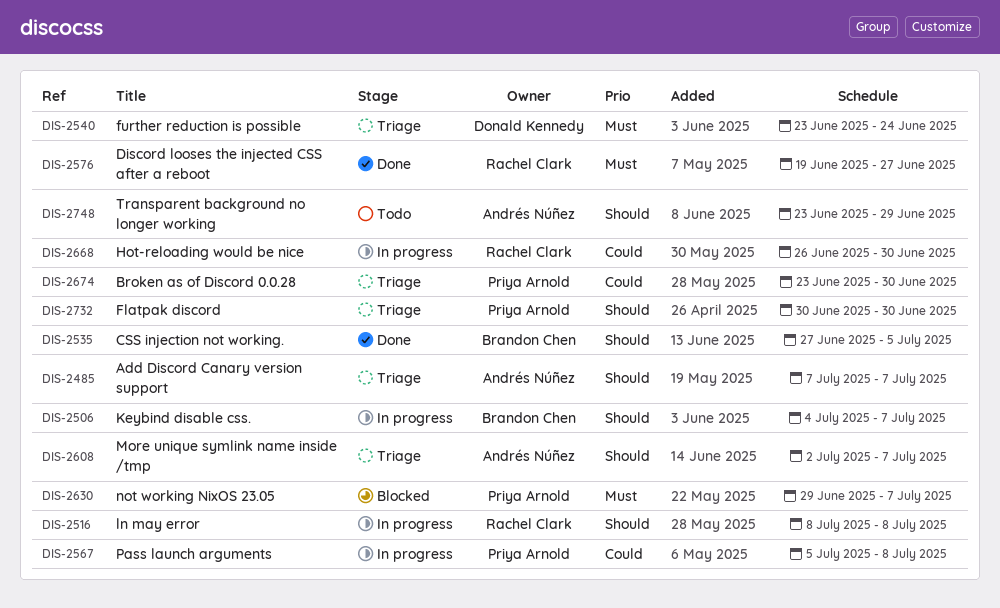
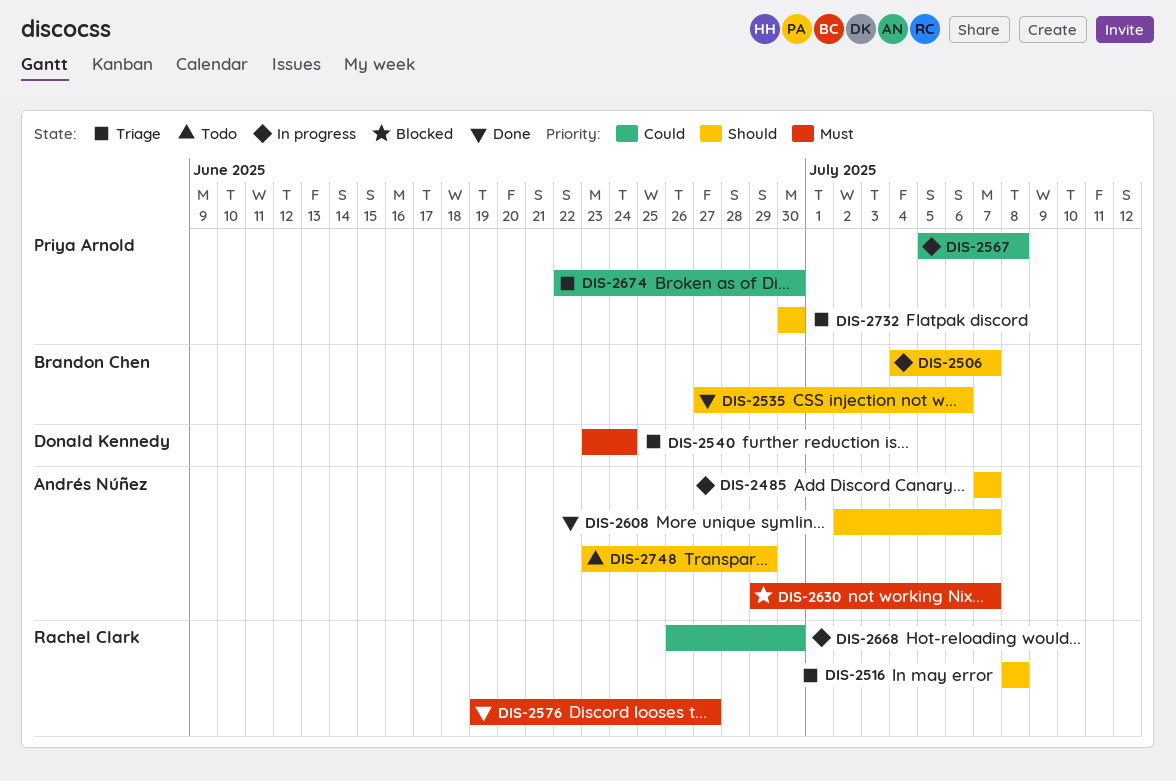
DIS-2485, status: Triage -> In progress
DIS-2516, status: In progress -> Triage
DIS-2535, due: Jul 5 -> Jul 6
DIS-2608, status: Triage -> Done
DIS-2630, owner: Priya Arnold -> Andrés Núñez
DIS-2674, start: Jun 23 -> Jun 22

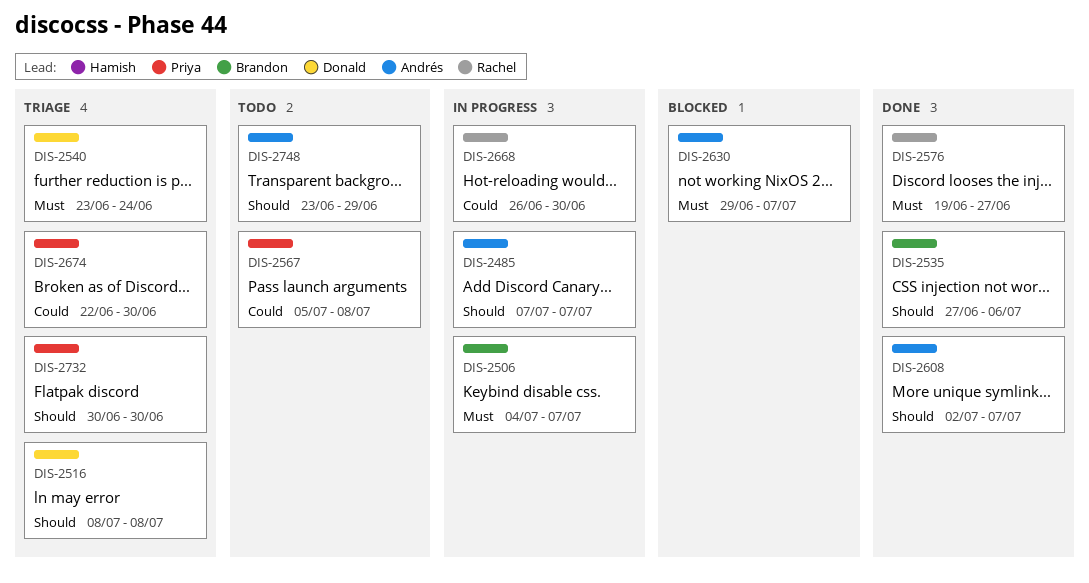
DIS-2506, priority: Should -> Must
DIS-2516, owner: Rachel Clark -> Donald Kennedy
DIS-2567, status: In progress -> Todo

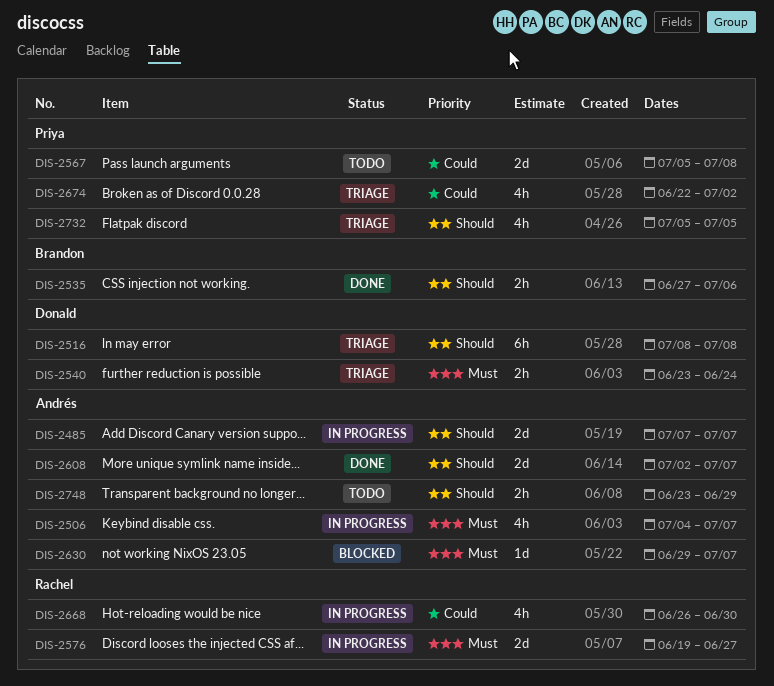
DIS-2506, owner: Brandon -> Andrés
DIS-2576, status: Done -> In progress
DIS-2674, due: Jun 30 -> Jul 2
DIS-2732, start: Jun 30 -> Jul 5
DIS-2732, due: Jun 30 -> Jul 5

